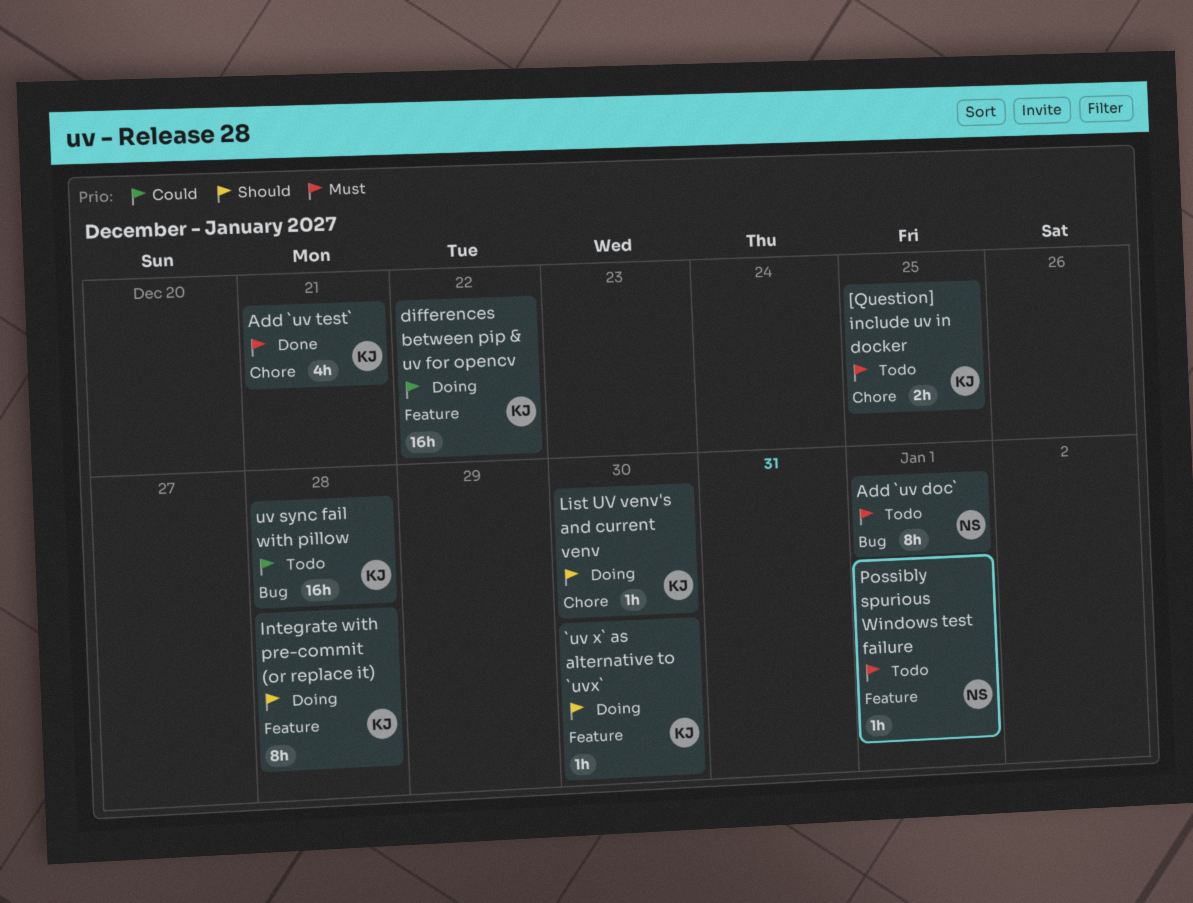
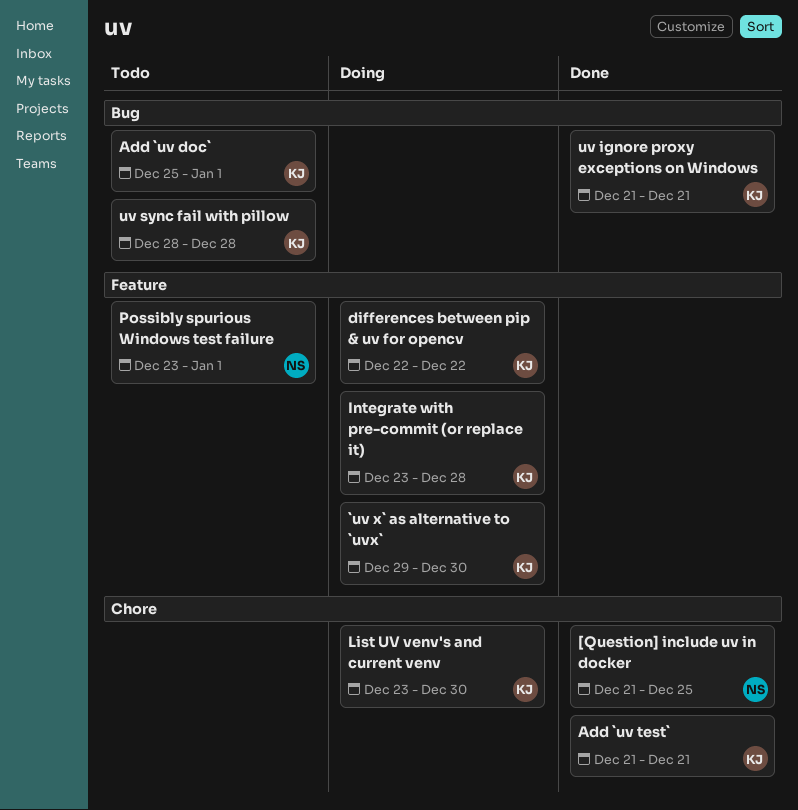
[Question] include uv in docker, status: Todo -> Done
[Question] include uv in docker, owner: KJ -> NS
Add `uv doc`, owner: NS -> KJ
uv ignore proxy exceptions on Windows: none -> present

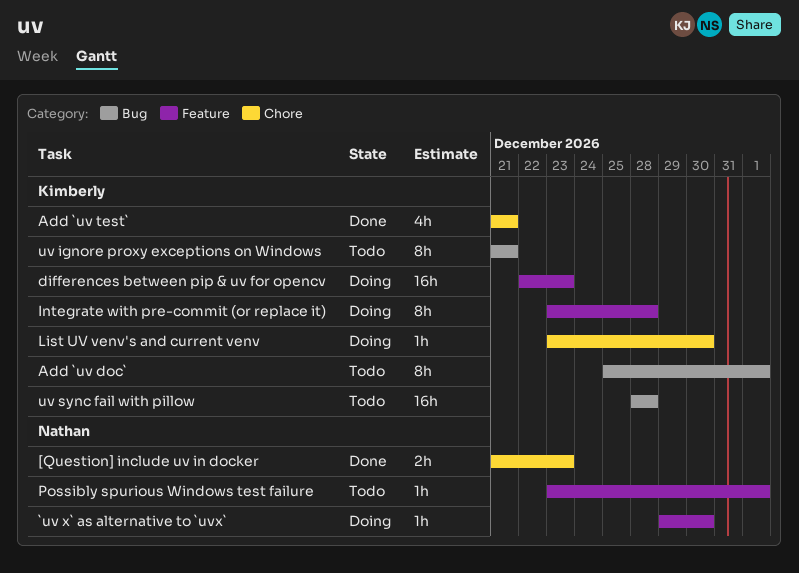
[Question] include uv in docker, due: Dec 25 -> Dec 23
`uv x` as alternative to `uvx`, owner: Kimberly -> Nathan
differences between pip & uv for opencv, due: Dec 22 -> Dec 23
uv ignore proxy exceptions on Windows, status: Done -> Todo

